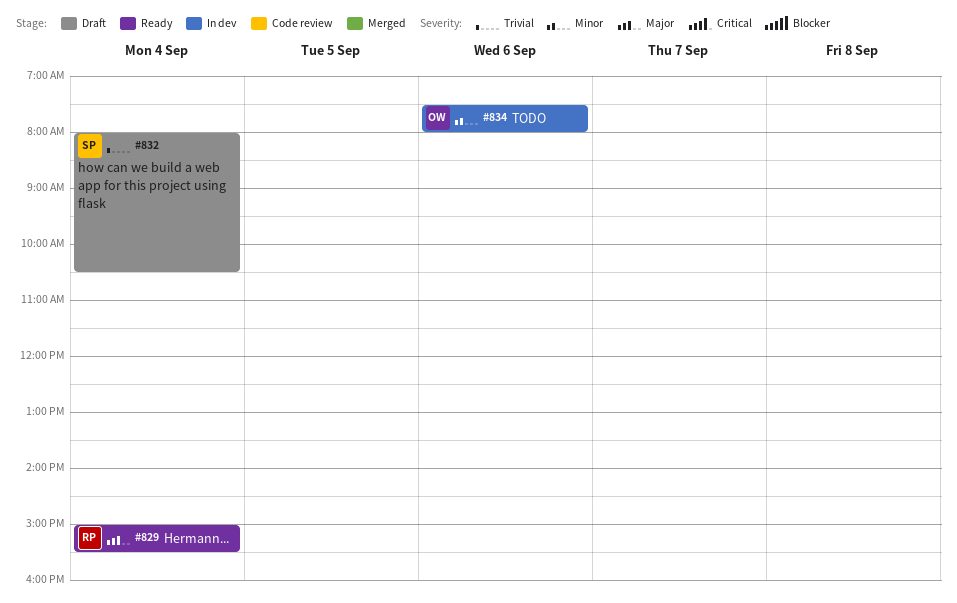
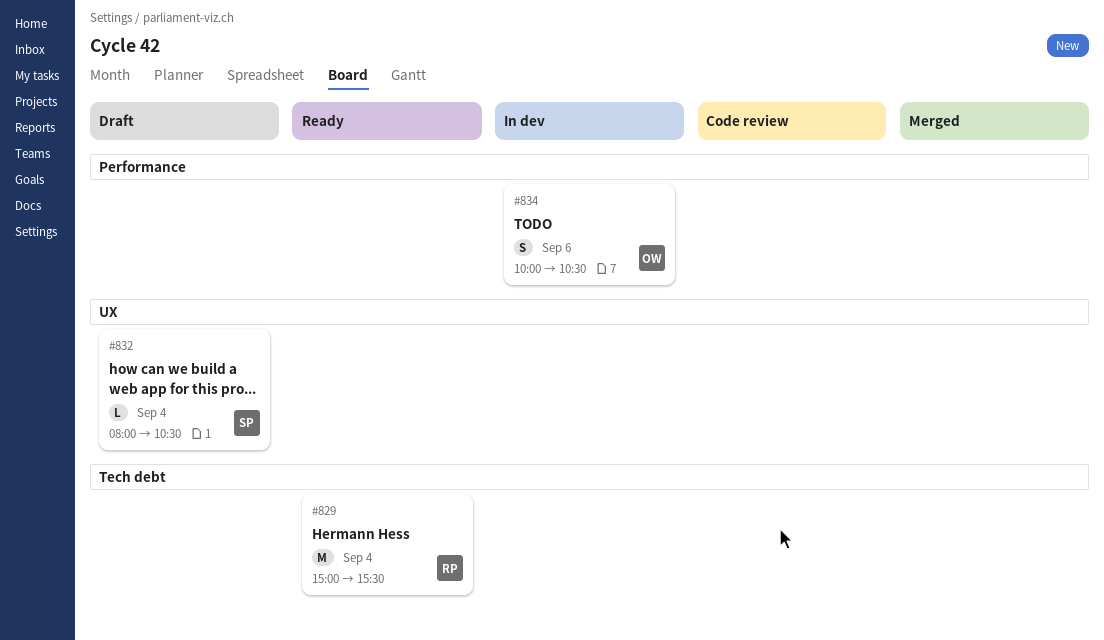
#834, begins: 07:30 -> 10:00
#834, ends: 08:00 -> 10:30

